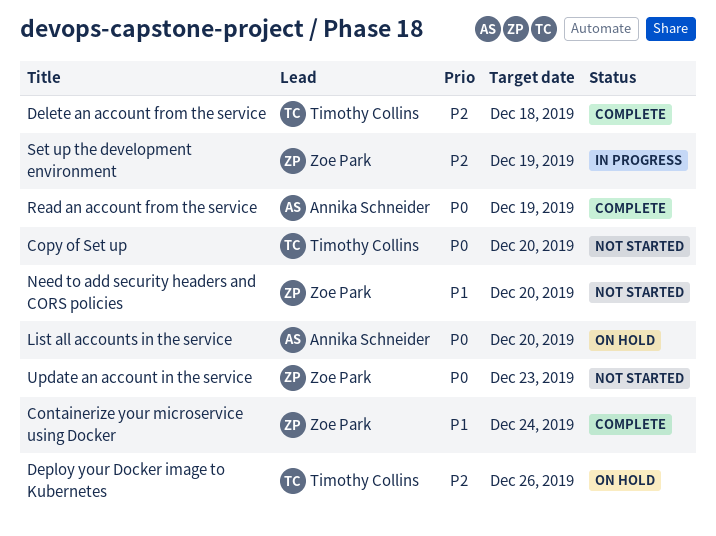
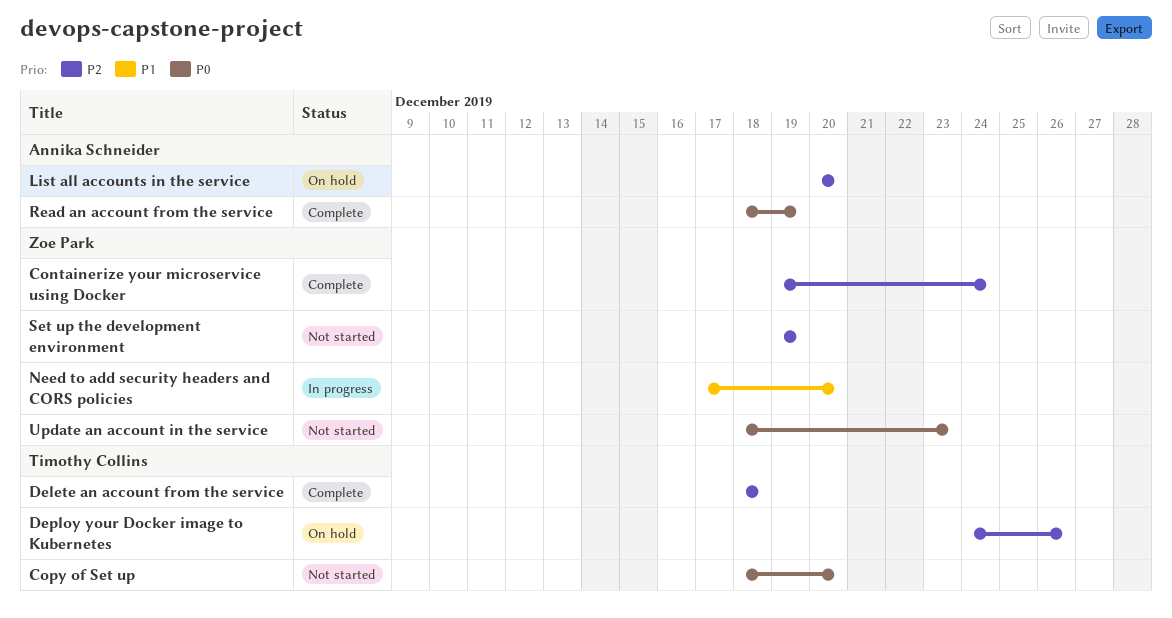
Containerize your microservice using Docker, priority: P1 -> P2
List all accounts in the service, priority: P0 -> P2
Need to add security headers and CORS policies, status: Not started -> In progress
Set up the development environment, status: In progress -> Not started

